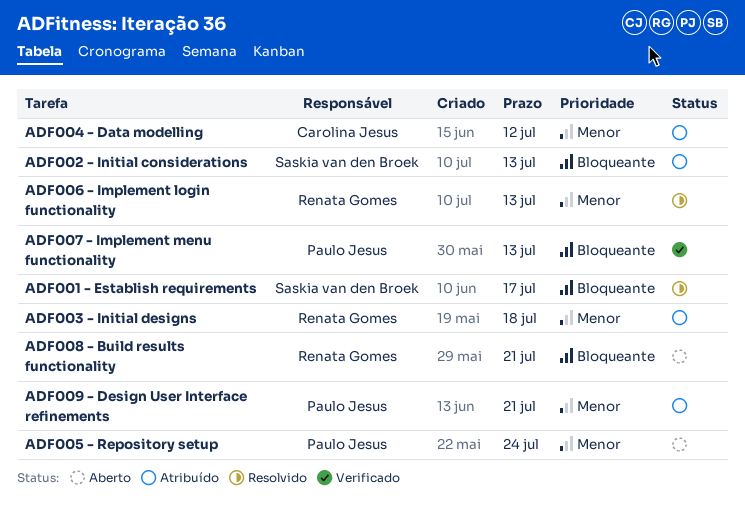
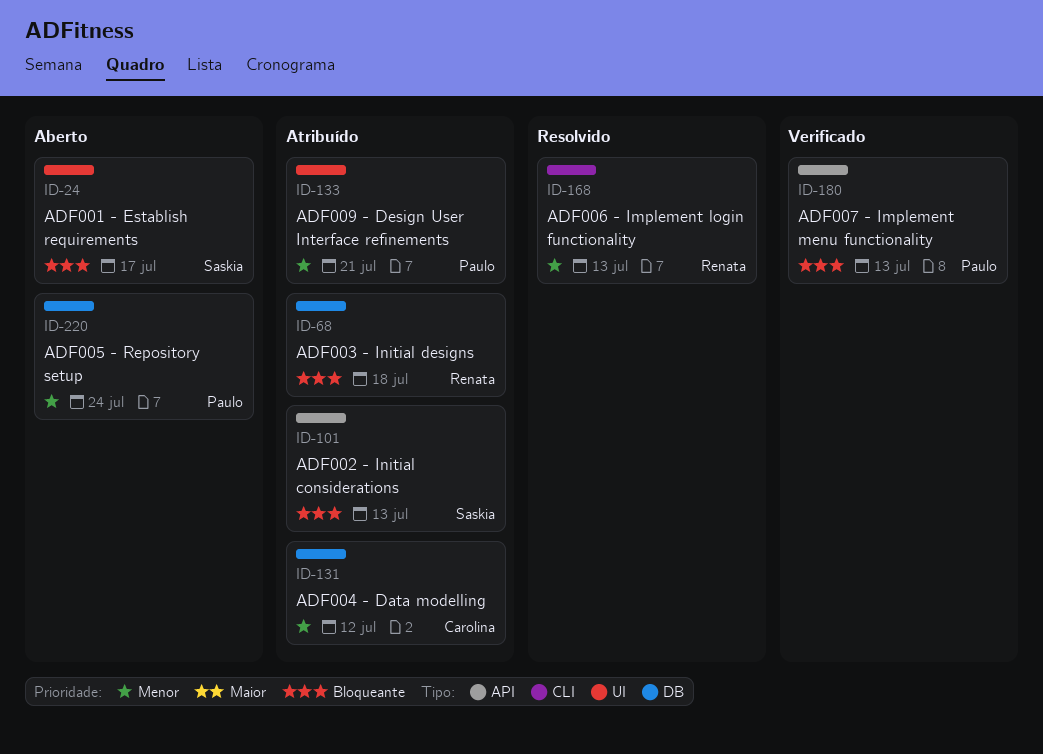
ADF001 - Establish requirements, status: Resolvido -> Aberto
ADF003 - Initial designs, priority: Menor -> Bloqueante
ADF008 - Build results functionality: present -> none

